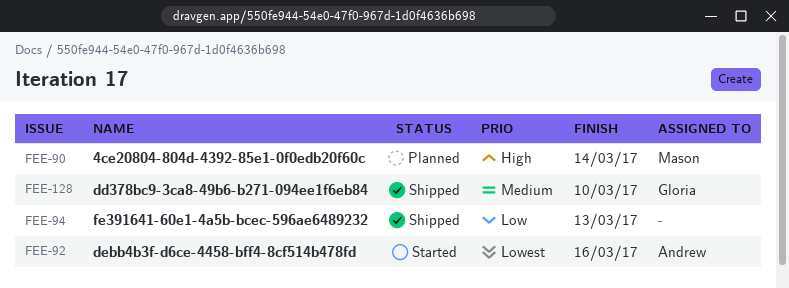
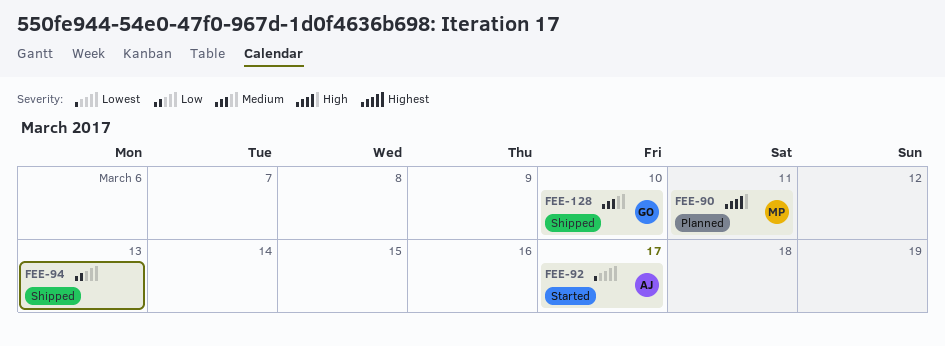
FEE-90, due: Mar 14 -> Mar 11
FEE-92, due: Mar 16 -> Mar 17

